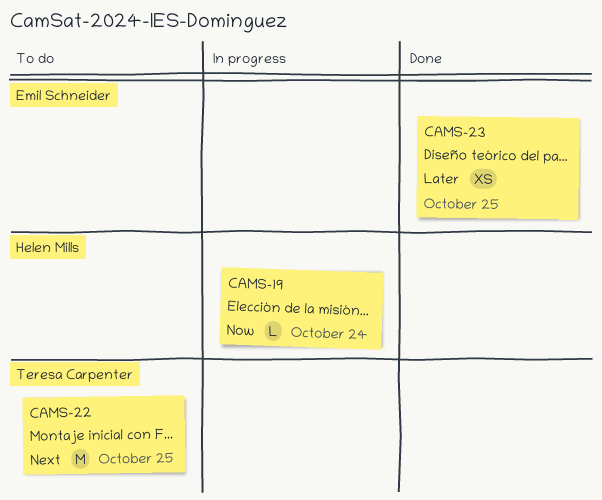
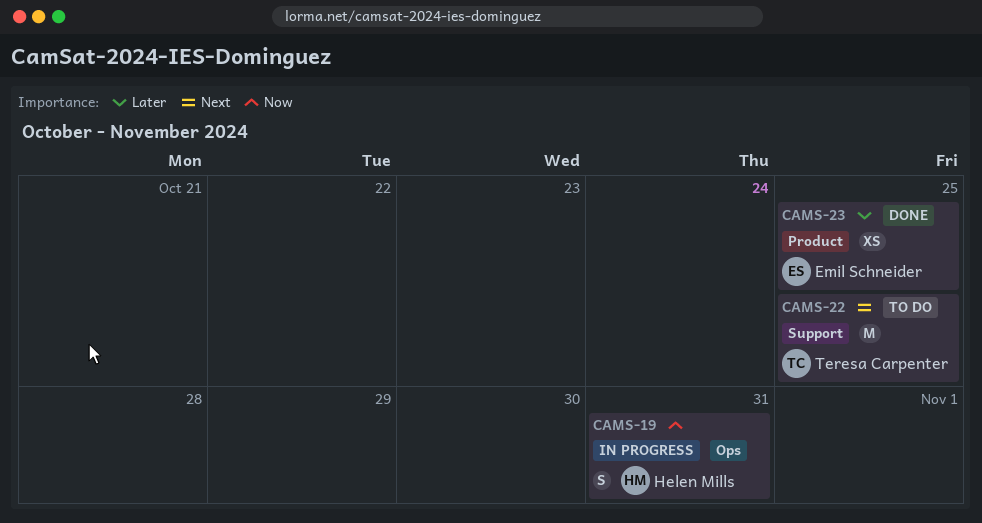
CAMS-19, estimate: L -> S
CAMS-19, due: Oct 24 -> Oct 31

